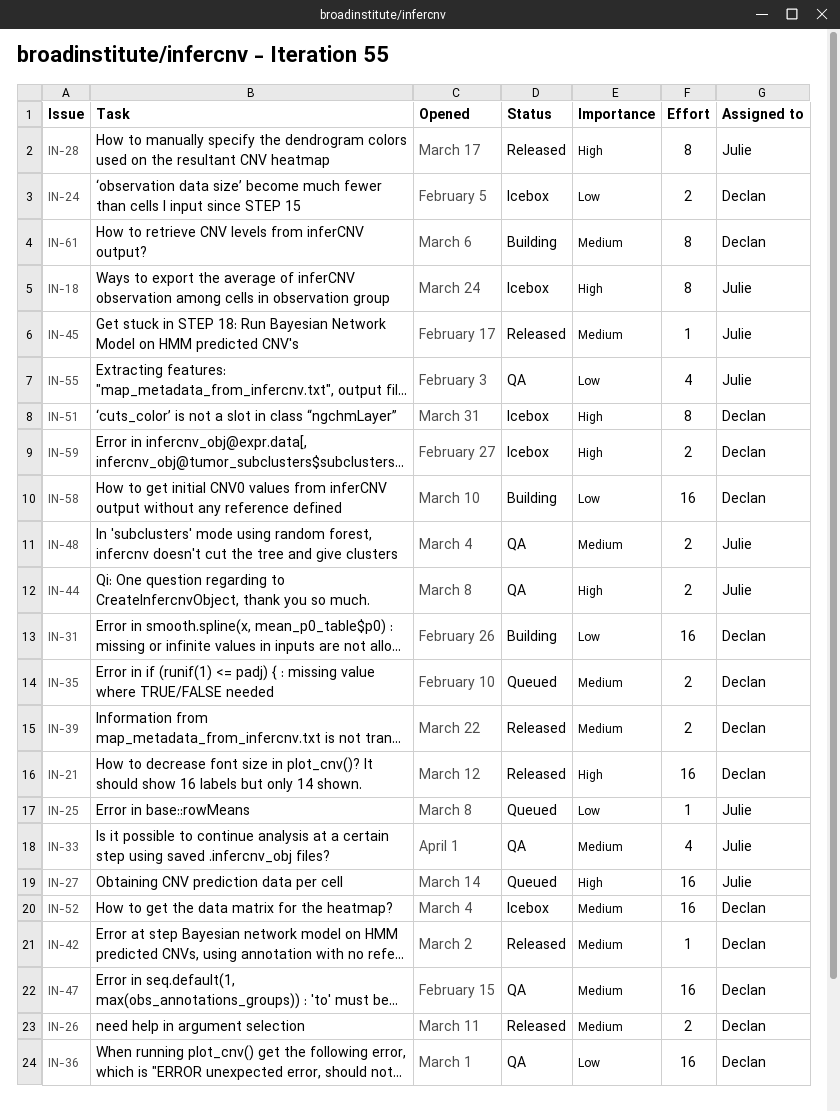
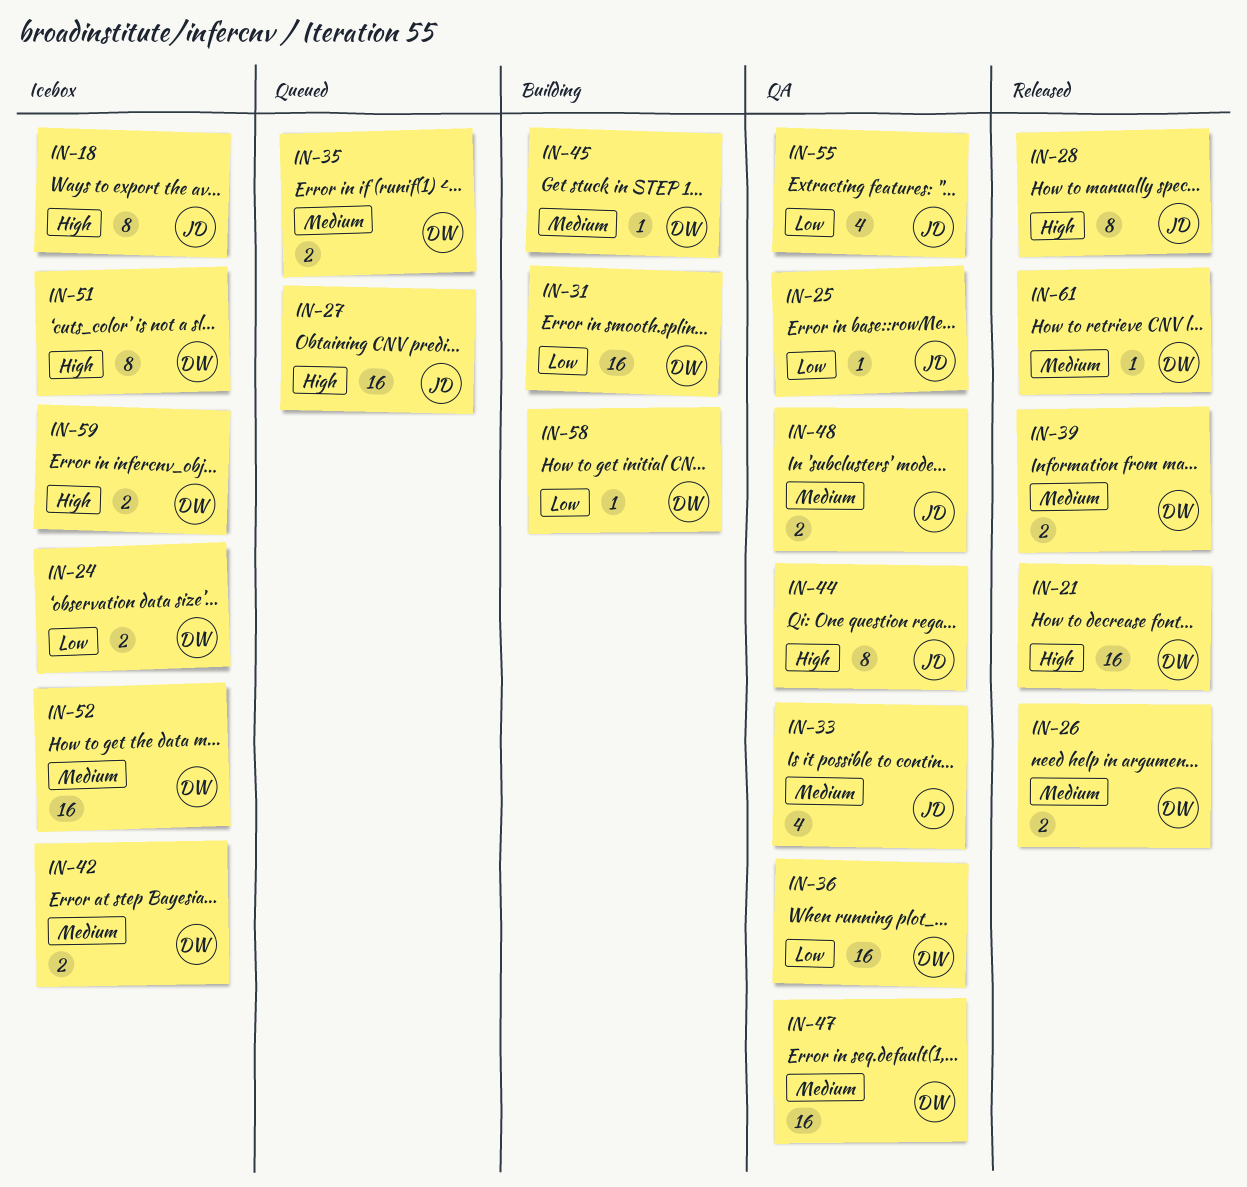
IN-25, status: Queued -> QA
IN-42, status: Released -> Icebox
IN-42, estimate: 1 -> 2
IN-44, estimate: 2 -> 8
IN-45, status: Released -> Building
IN-45, owner: Julie -> Declan
IN-58, estimate: 16 -> 1
IN-61, status: Building -> Released
IN-61, estimate: 8 -> 1

